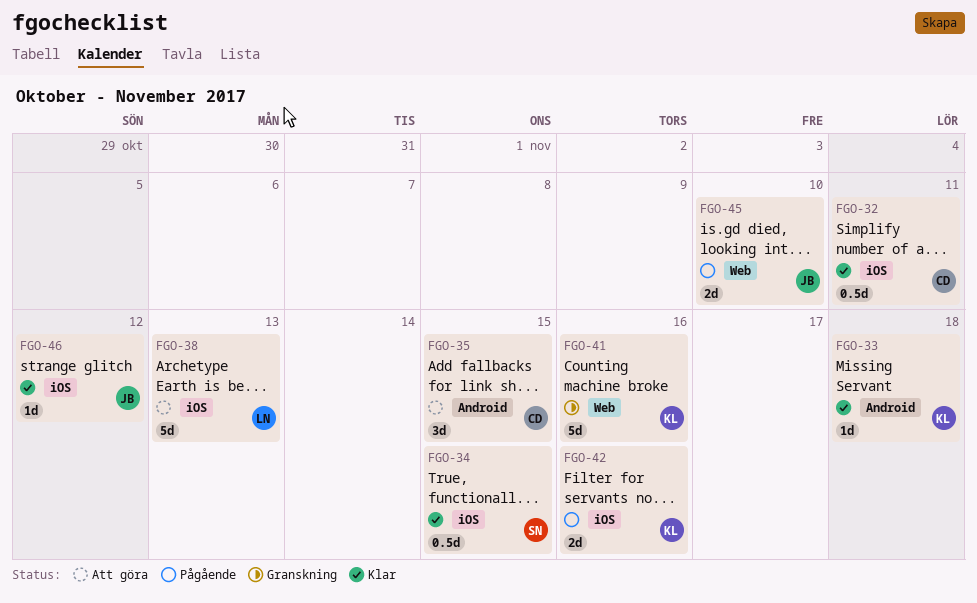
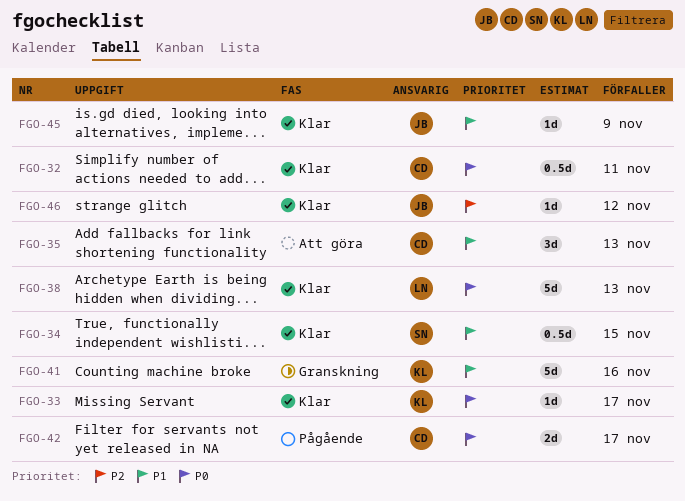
FGO-33, due: Nov 18 -> Nov 17
FGO-35, due: Nov 15 -> Nov 13
FGO-38, status: Att göra -> Klar
FGO-42, owner: KL -> CD
FGO-42, due: Nov 16 -> Nov 17
FGO-45, status: Pågående -> Klar
FGO-45, estimate: 2d -> 1d
FGO-45, due: Nov 10 -> Nov 9

